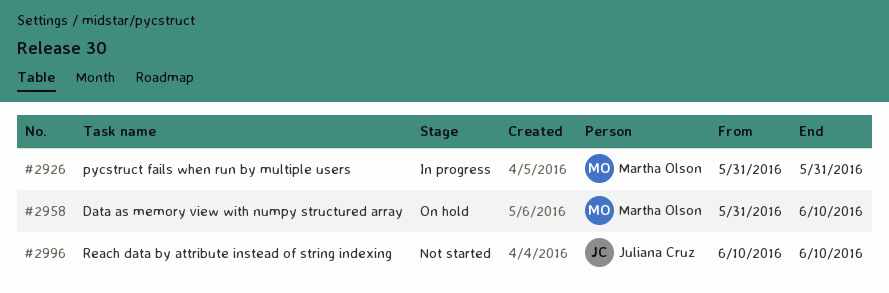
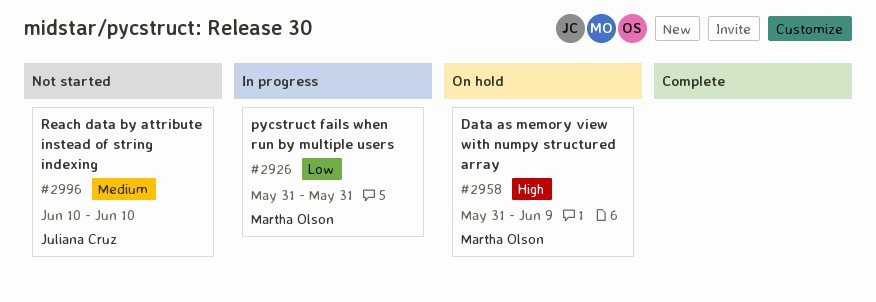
#2958, due: Jun 10 -> Jun 9

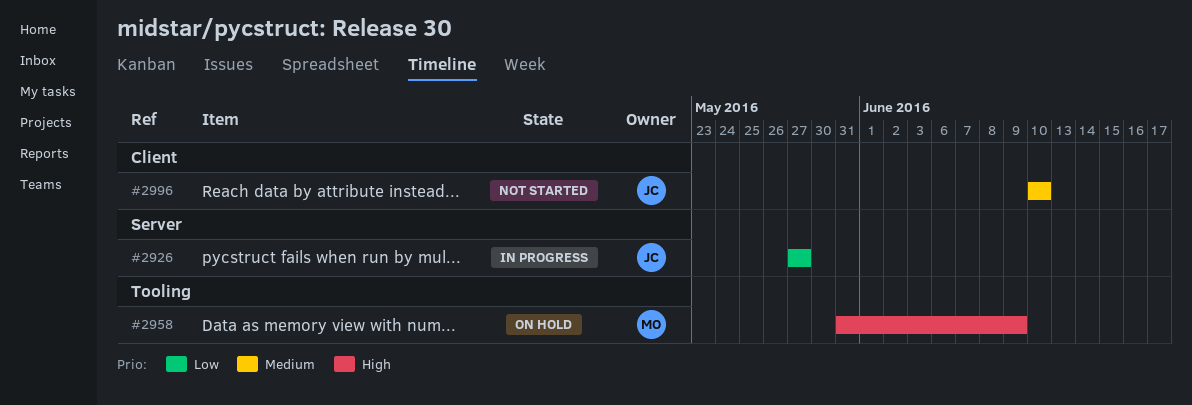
#2926, owner: Martha Olson -> Juliana Cruz
#2926, start: May 31 -> May 27
#2926, due: May 31 -> May 27

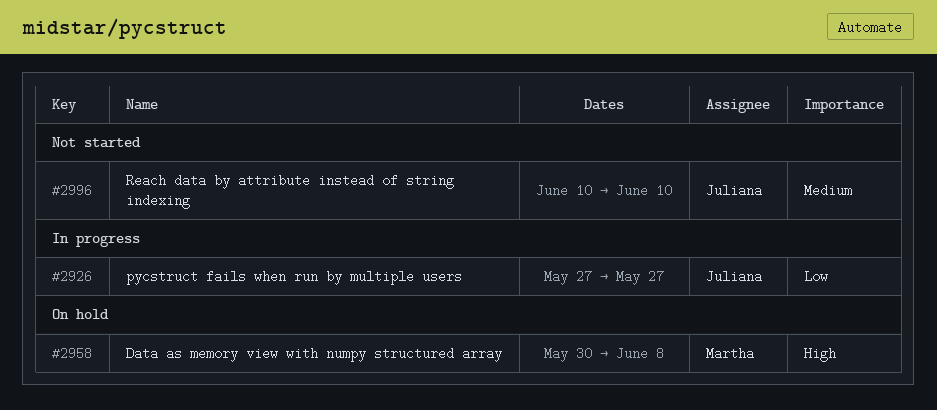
#2958, start: May 31 -> May 30
#2958, due: Jun 9 -> Jun 8

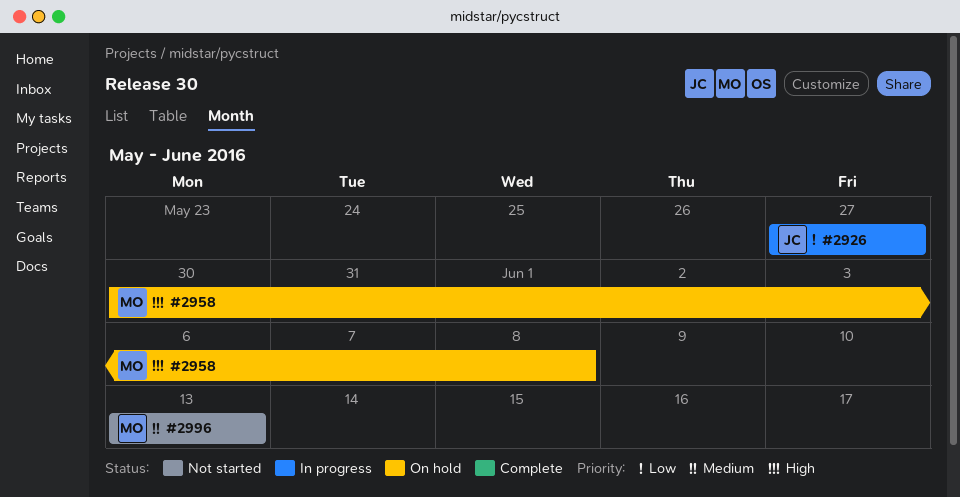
#2996, owner: Juliana -> Martha
#2996, start: Jun 10 -> Jun 13
#2996, due: Jun 10 -> Jun 13

